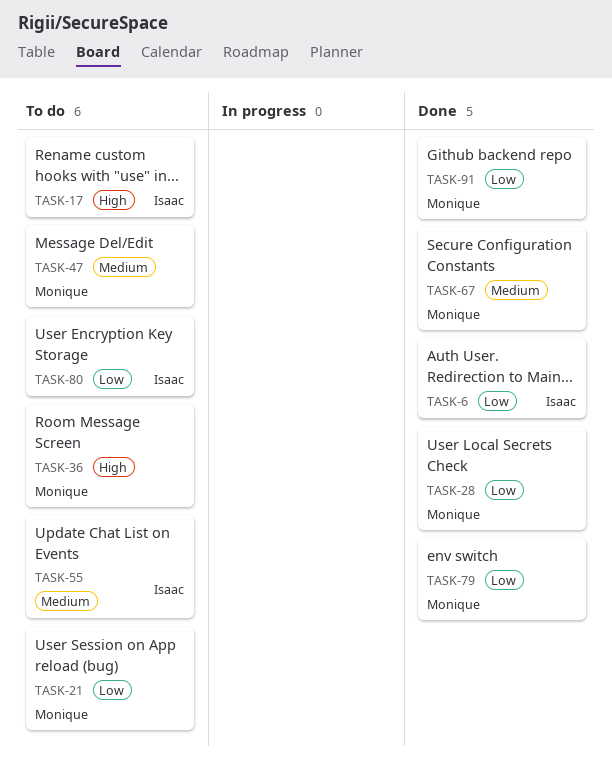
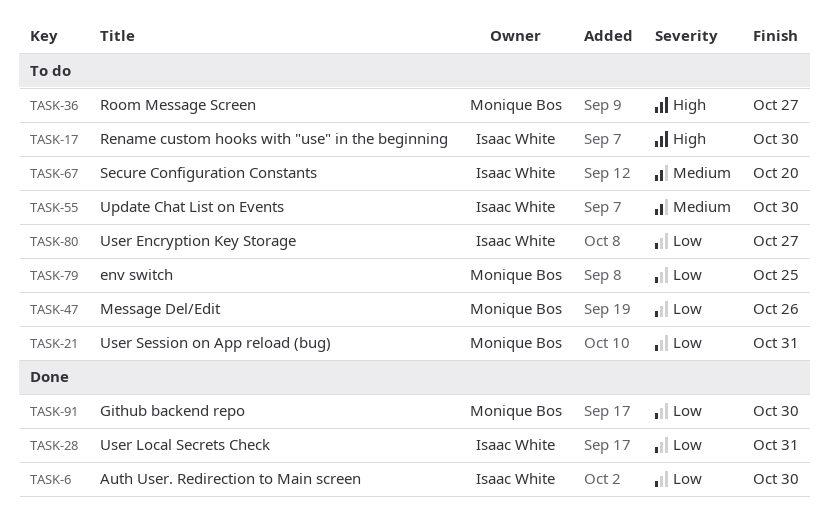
TASK-28, owner: Monique Bos -> Isaac White
TASK-47, priority: Medium -> Low
TASK-67, status: Done -> To do
TASK-67, owner: Monique Bos -> Isaac White
TASK-79, status: Done -> To do

